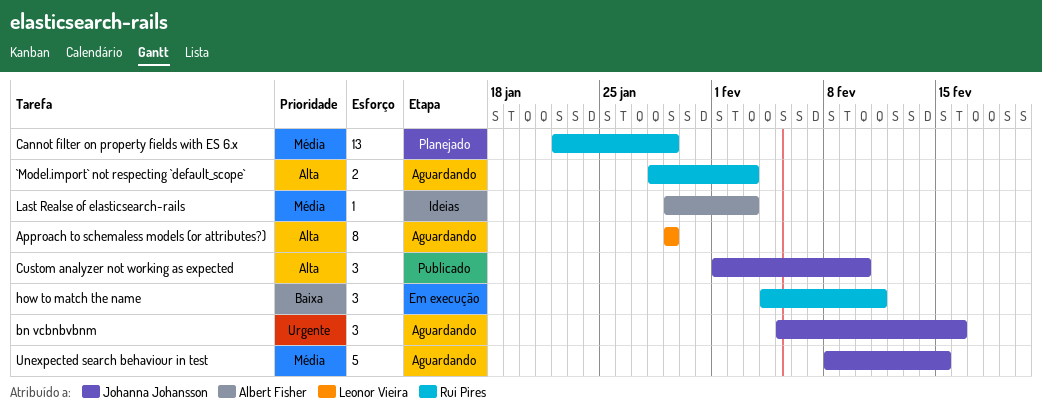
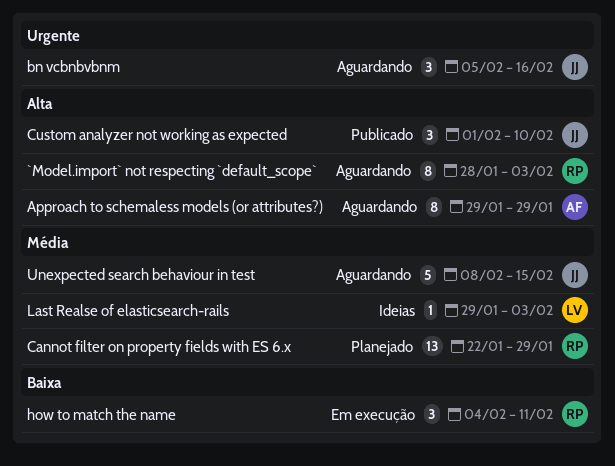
`Model.import` not respecting `default_scope`, estimate: 2 -> 8
Approach to schemaless models (or attributes?), owner: Leonor Vieira -> Albert Fisher
Last Realse of elasticsearch-rails, owner: Albert Fisher -> Leonor Vieira

